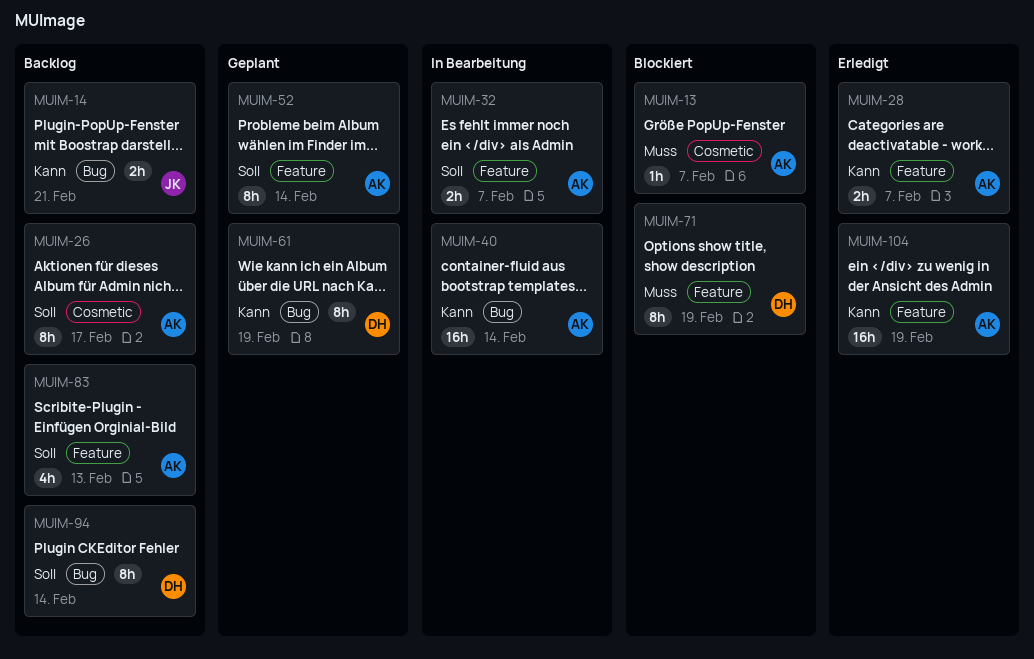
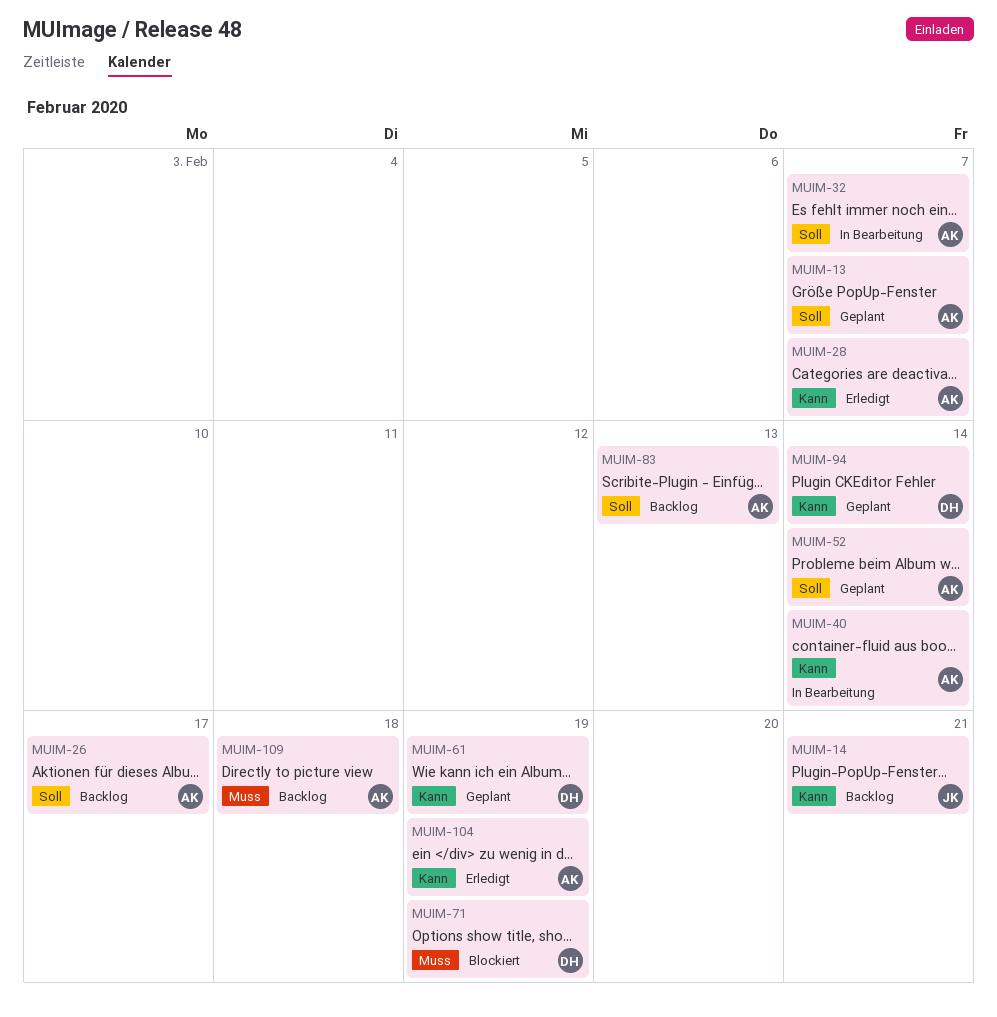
MUIM-13, status: Blockiert -> Geplant
MUIM-13, priority: Muss -> Soll
MUIM-94, status: Backlog -> Geplant
MUIM-94, priority: Soll -> Kann
MUIM-109: none -> present

